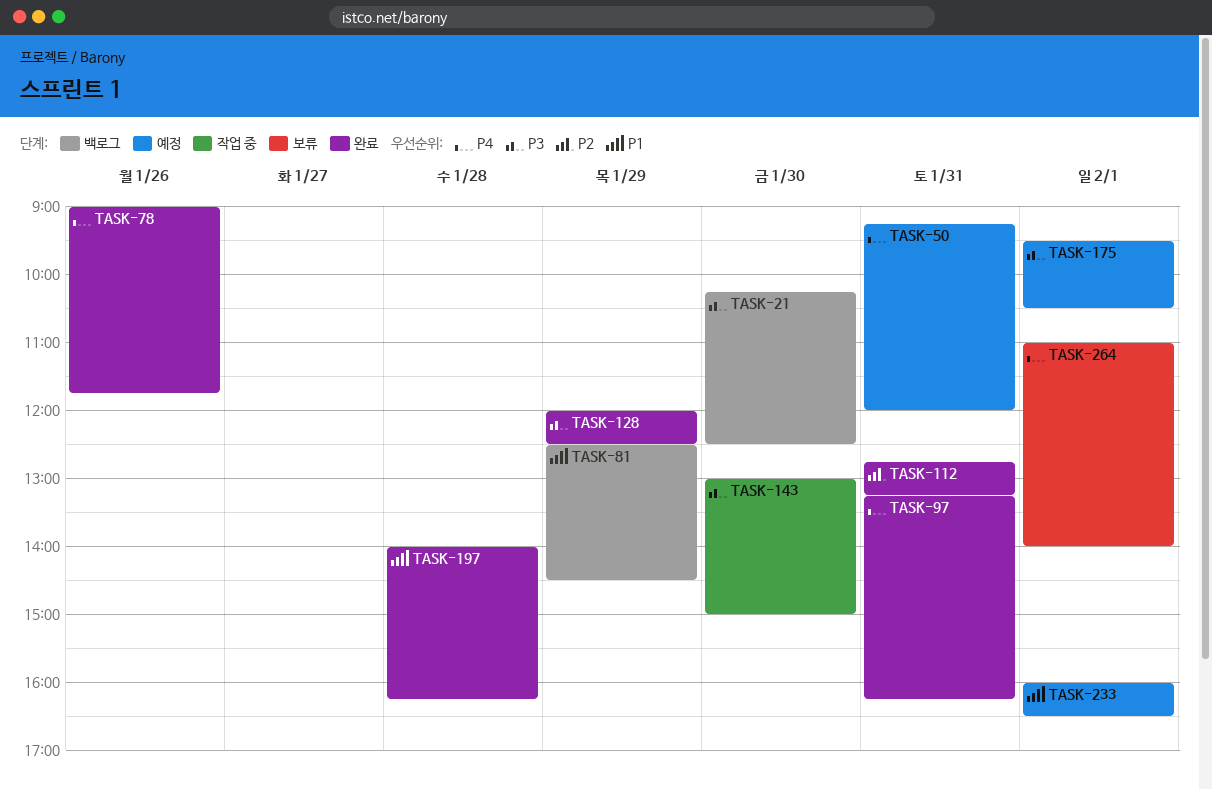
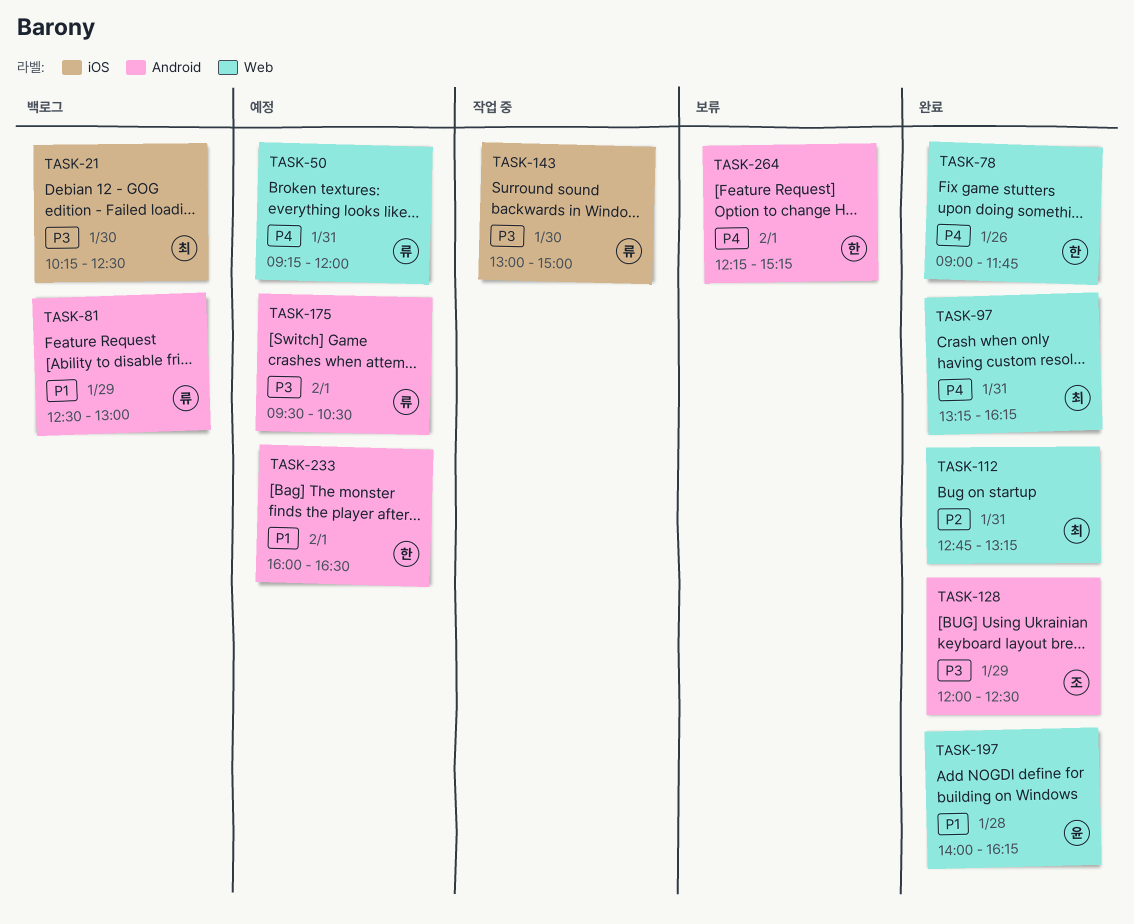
TASK-81, ends: 14:30 -> 13:00
TASK-264, begins: 11:00 -> 12:15
TASK-264, ends: 14:00 -> 15:15

